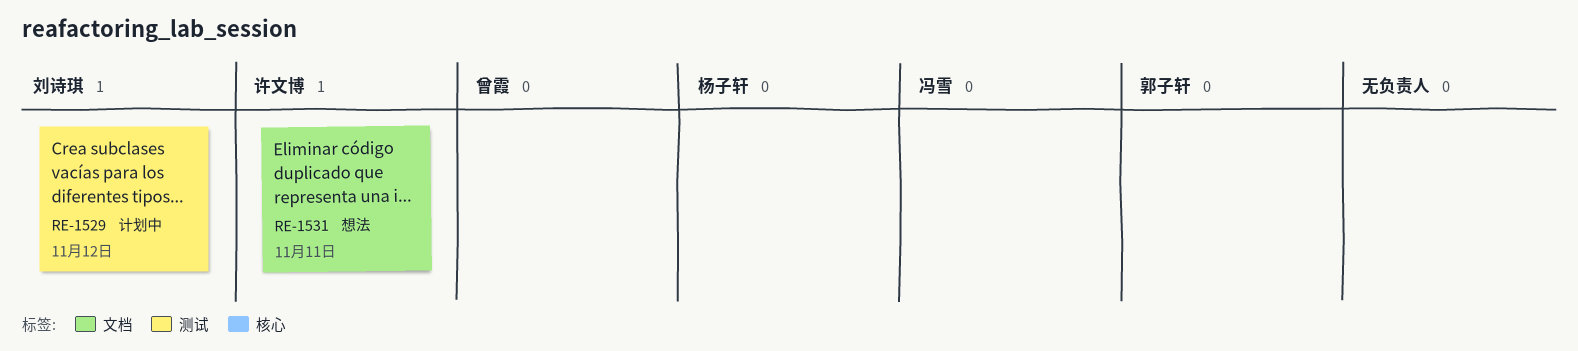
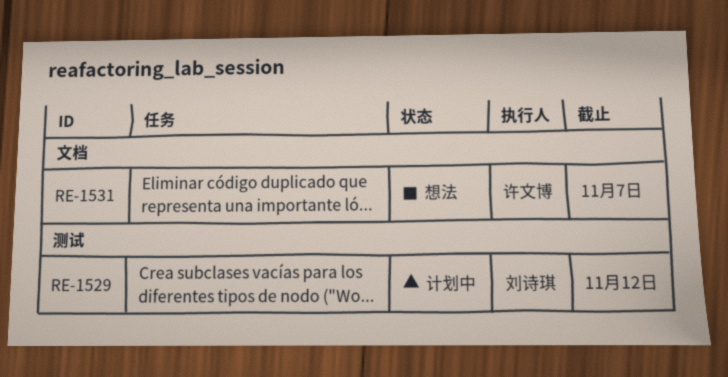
RE-1531, due: Nov 11 -> Nov 7

